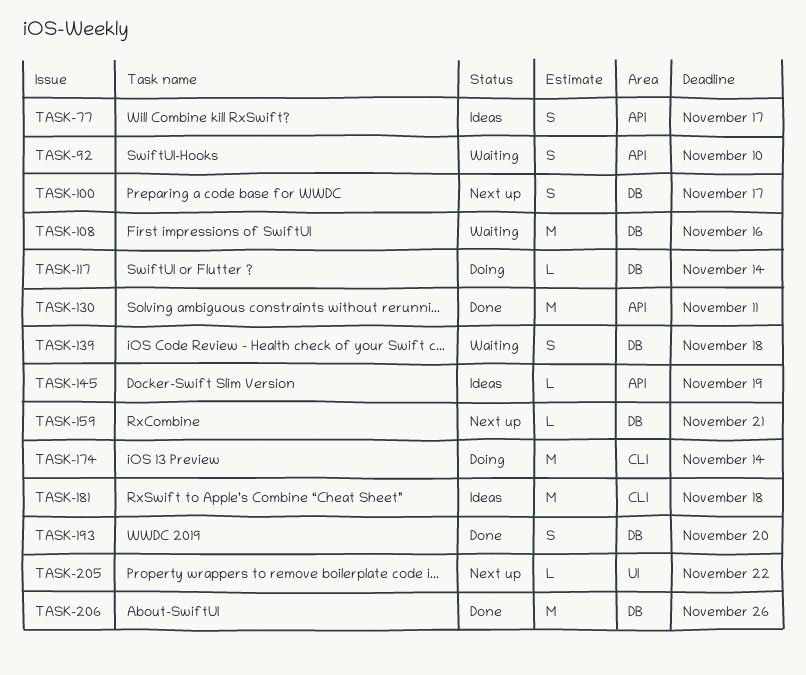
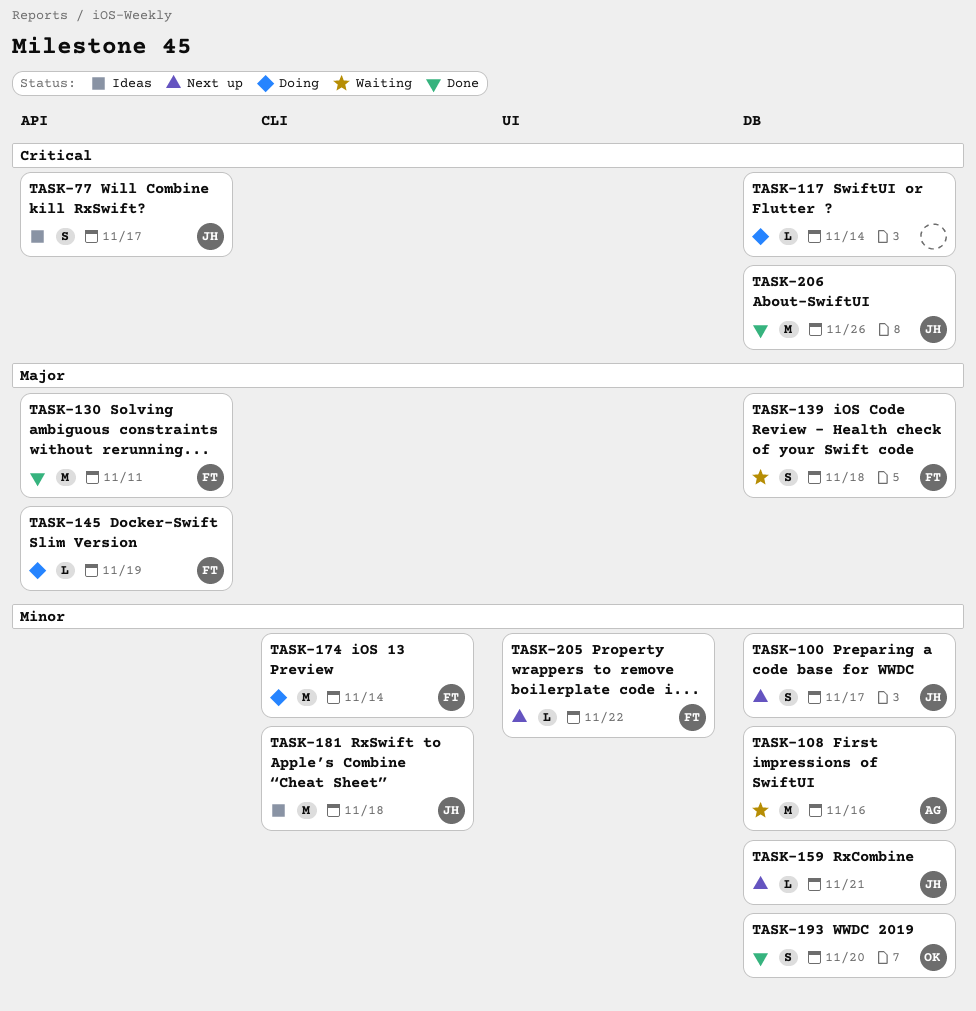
TASK-92: present -> none
TASK-145, status: Ideas -> Doing

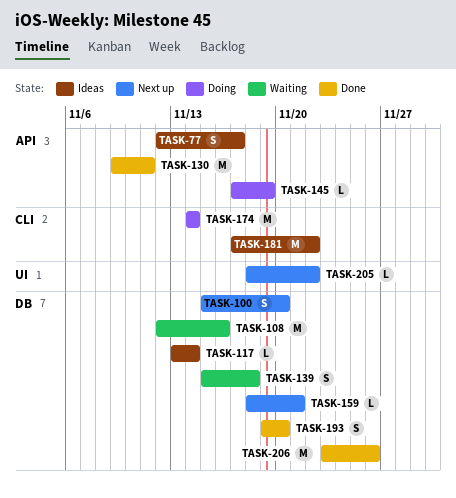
TASK-100, due: Nov 17 -> Nov 20
TASK-117, status: Doing -> Ideas
TASK-181, due: Nov 18 -> Nov 22

